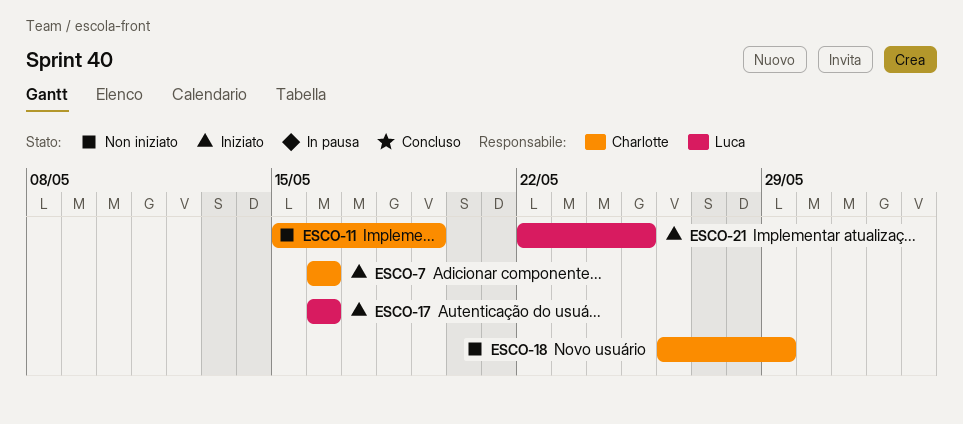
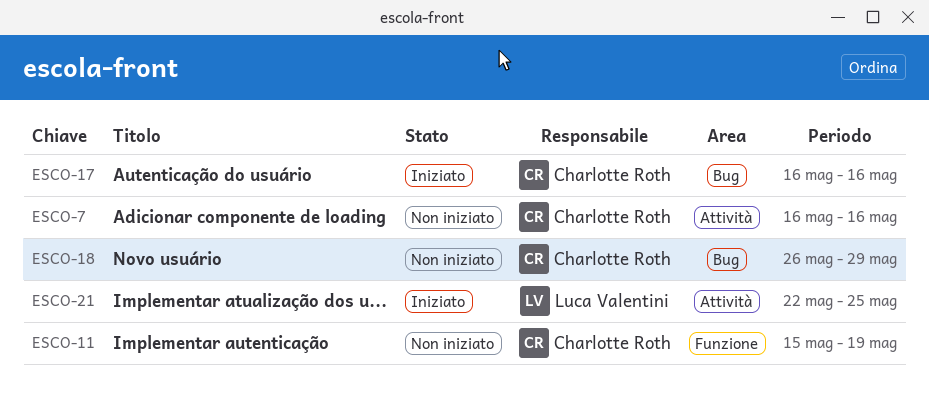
ESCO-7, status: Iniziato -> Non iniziato
ESCO-17, owner: Luca Valentini -> Charlotte Roth

